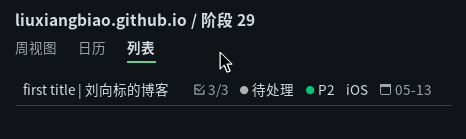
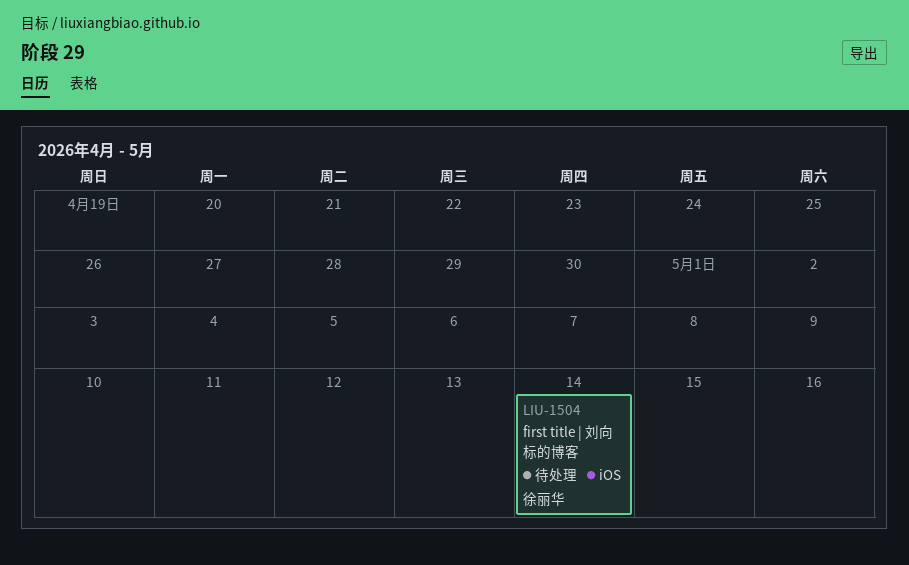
first title | 刘向标的博客, due: May 13 -> May 14

